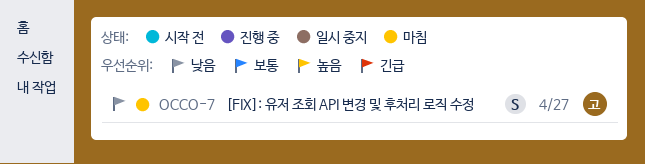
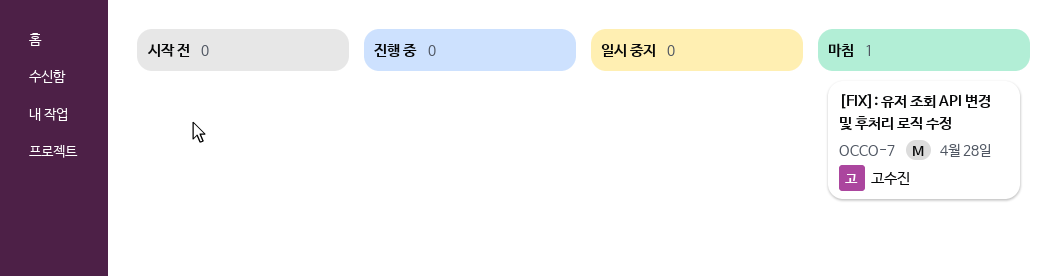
OCCO-7, estimate: S -> M
OCCO-7, due: Apr 27 -> Apr 28

